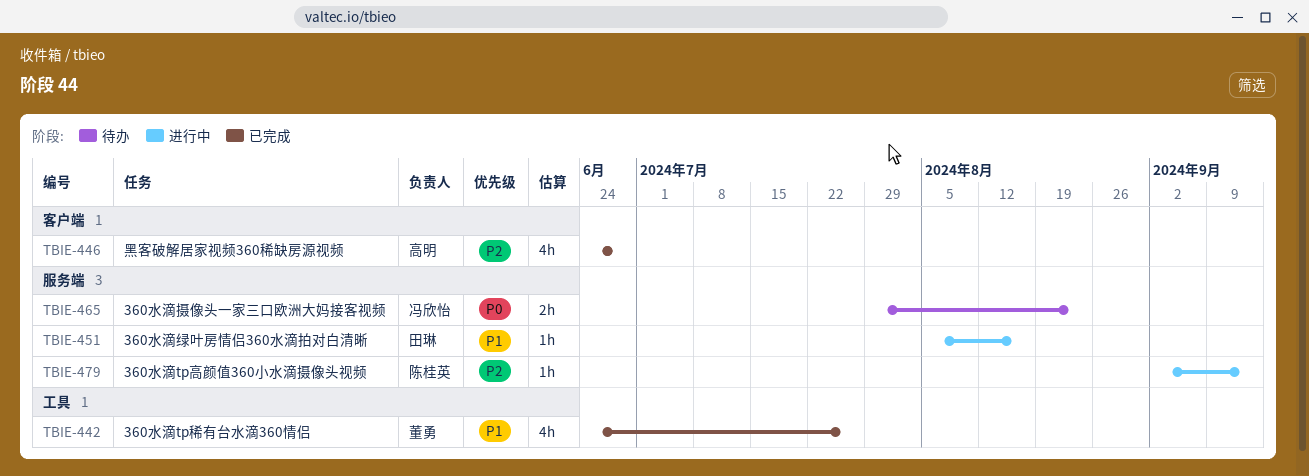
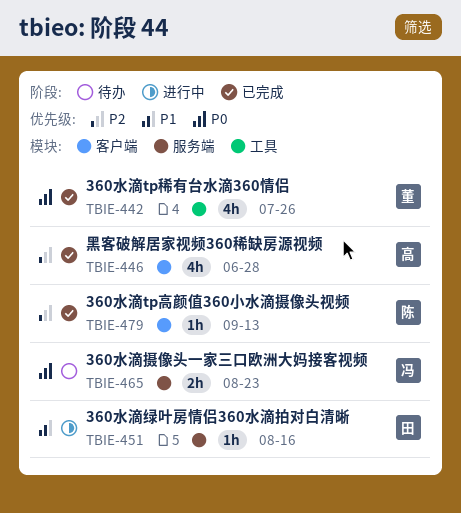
TBIE-442, priority: P1 -> P0
TBIE-479, status: 进行中 -> 已完成
TBIE-479, label: 服务端 -> 客户端

